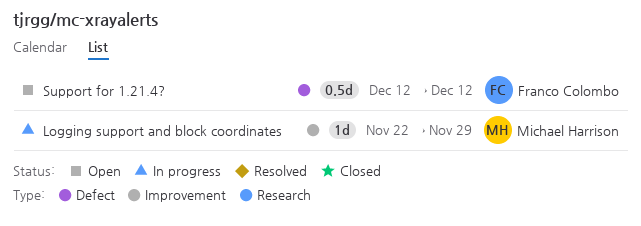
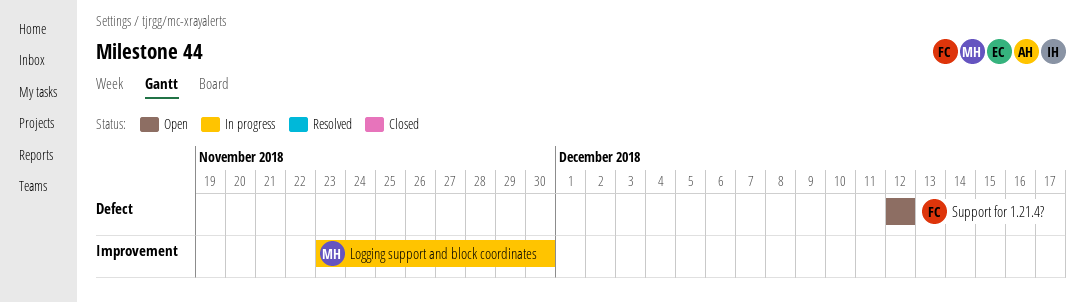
Logging support and block coordinates, start: Nov 22 -> Nov 23
Logging support and block coordinates, due: Nov 29 -> Nov 30

